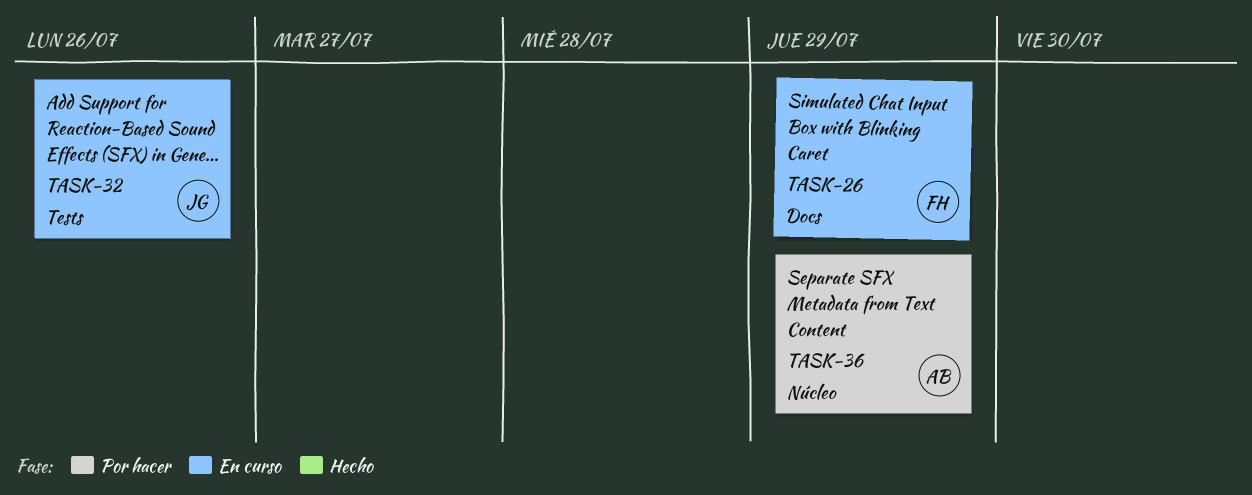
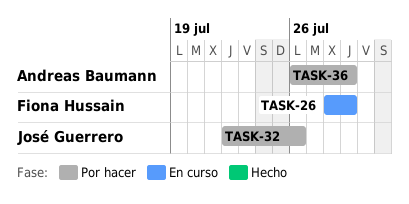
TASK-32, status: En curso -> Por hacer

